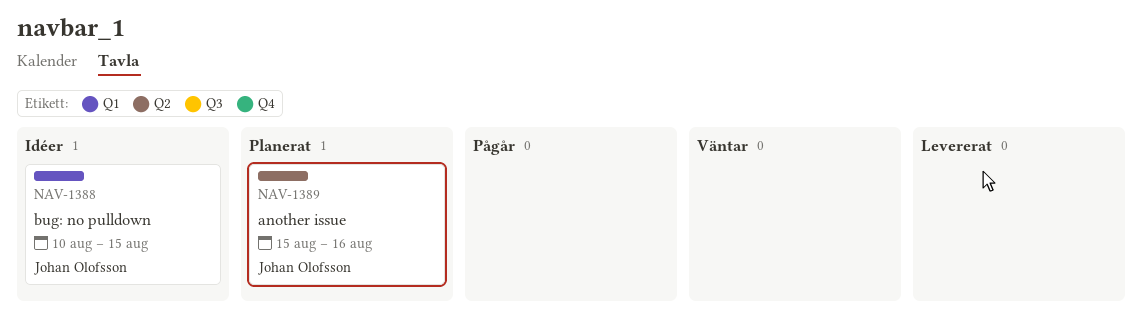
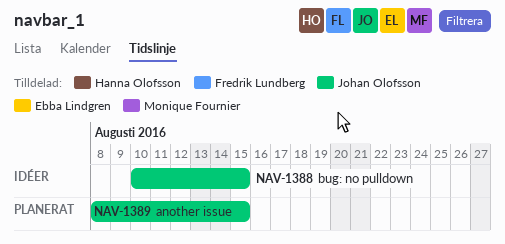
NAV-1389, start: Aug 15 -> Aug 8
NAV-1389, due: Aug 16 -> Aug 15

